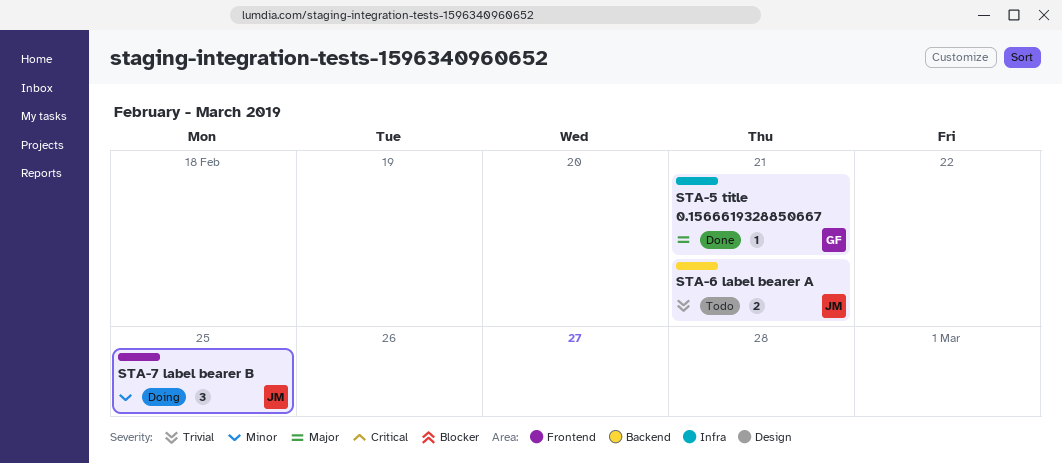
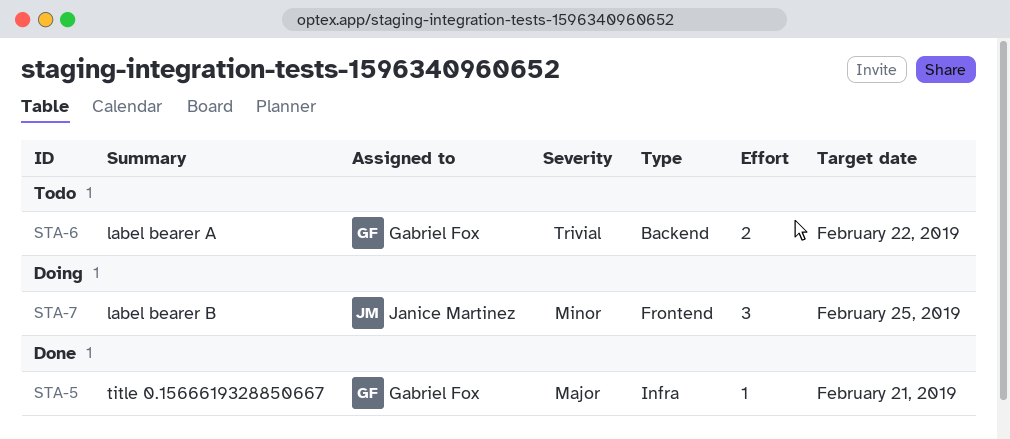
STA-6, owner: Janice Martinez -> Gabriel Fox
STA-6, due: Feb 21 -> Feb 22

